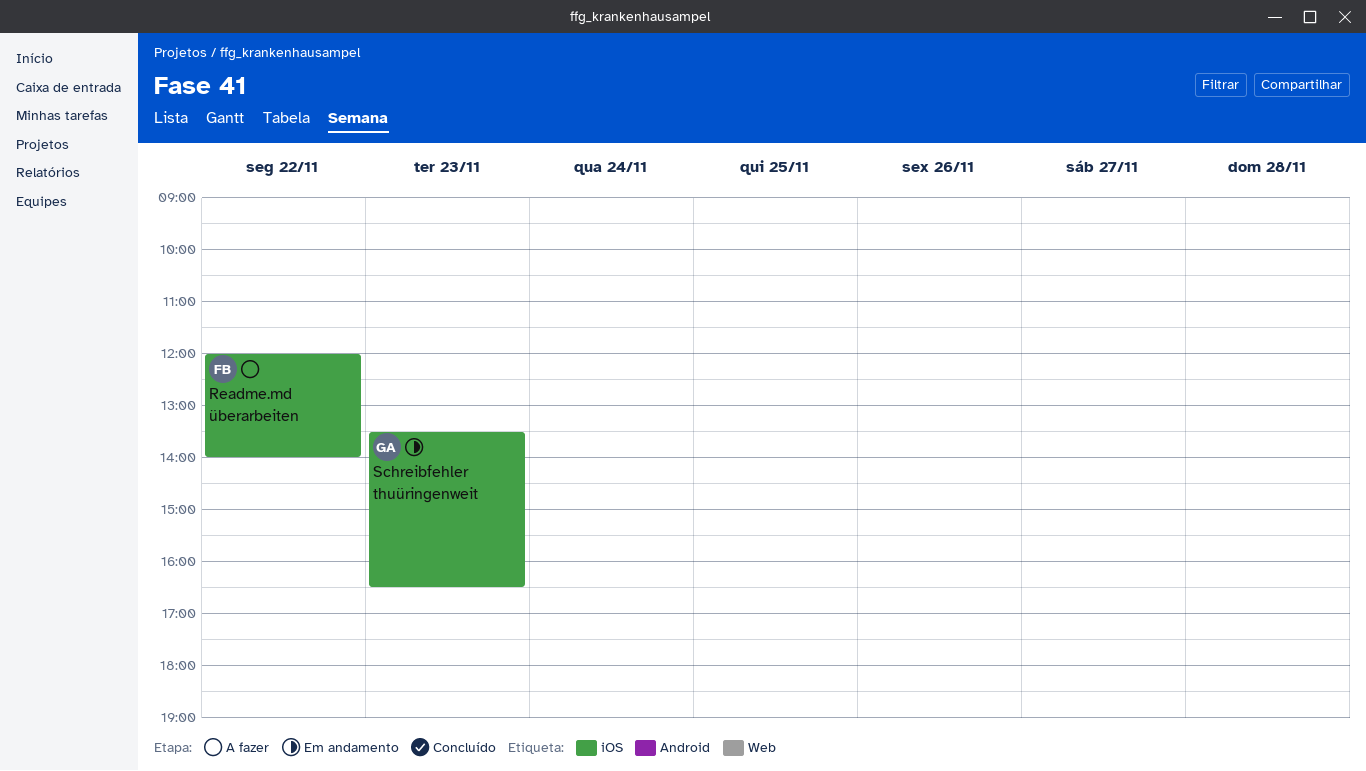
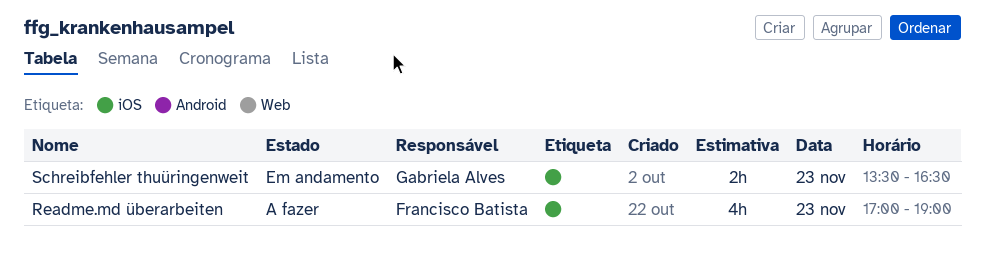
Readme.md überarbeiten, day: Nov 22 -> Nov 23
Readme.md überarbeiten, begins: 12:00 -> 17:00
Readme.md überarbeiten, ends: 14:00 -> 19:00

